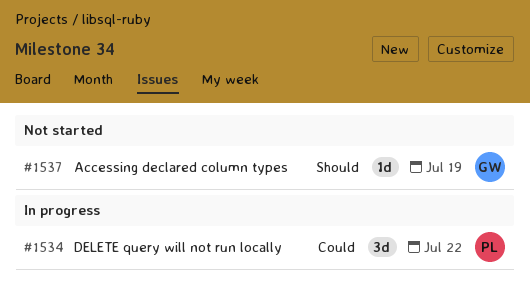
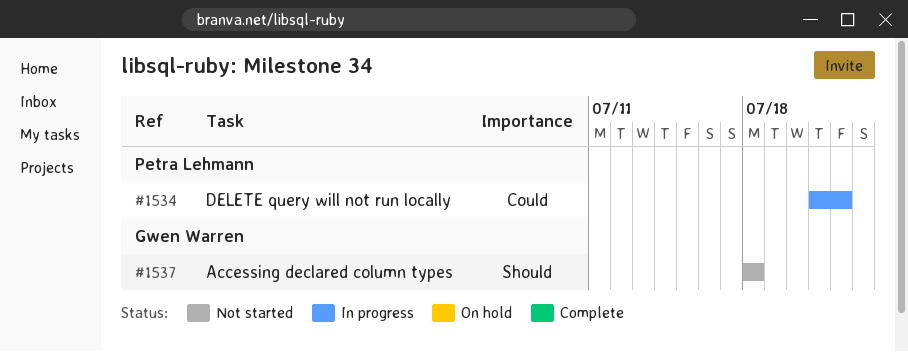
#1537, due: Jul 19 -> Jul 18

